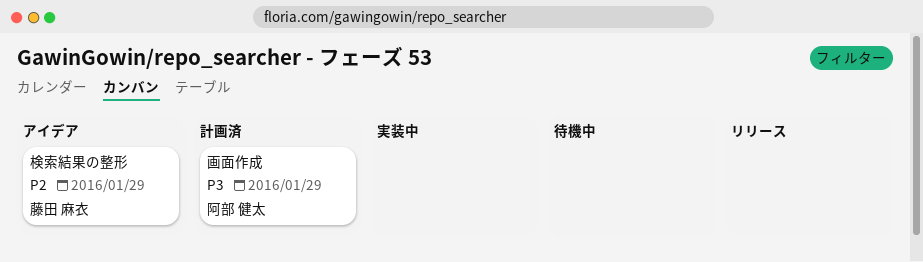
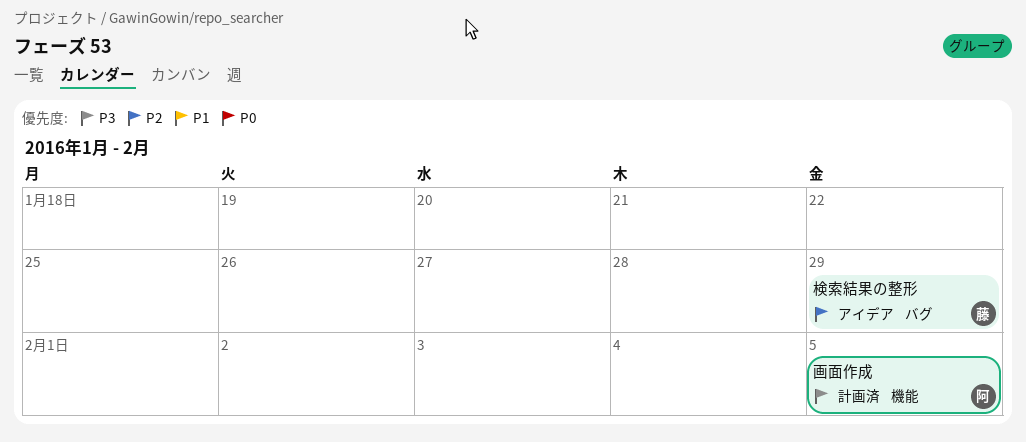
画面作成, due: Jan 29 -> Feb 5

